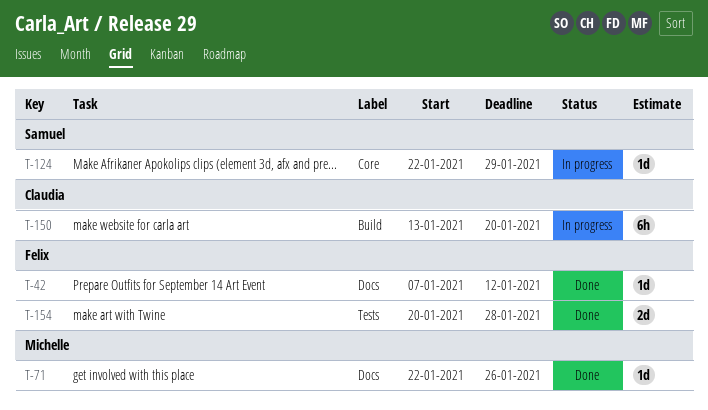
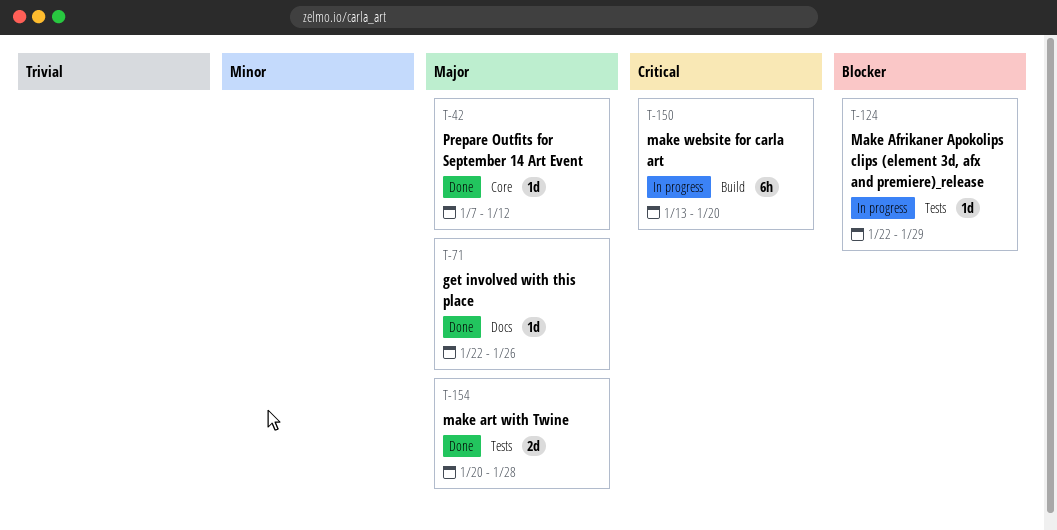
T-42, label: Docs -> Core
T-124, label: Core -> Tests

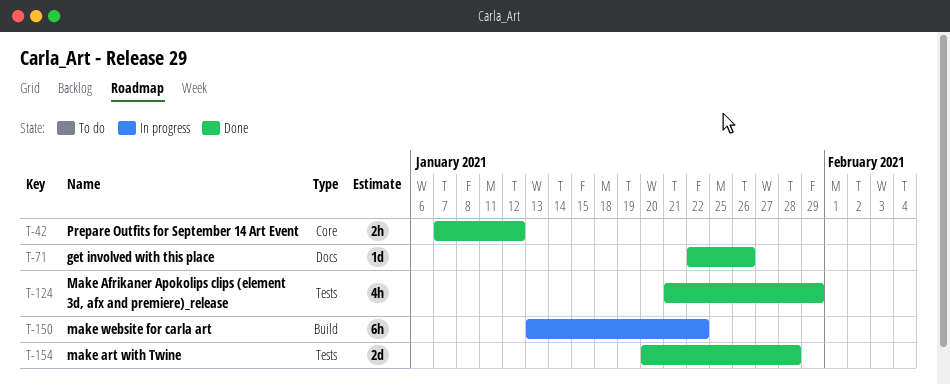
T-42, estimate: 1d -> 2h
T-124, status: In progress -> Done
T-124, estimate: 1d -> 4h
T-124, start: Jan 22 -> Jan 21
T-150, due: Jan 20 -> Jan 22

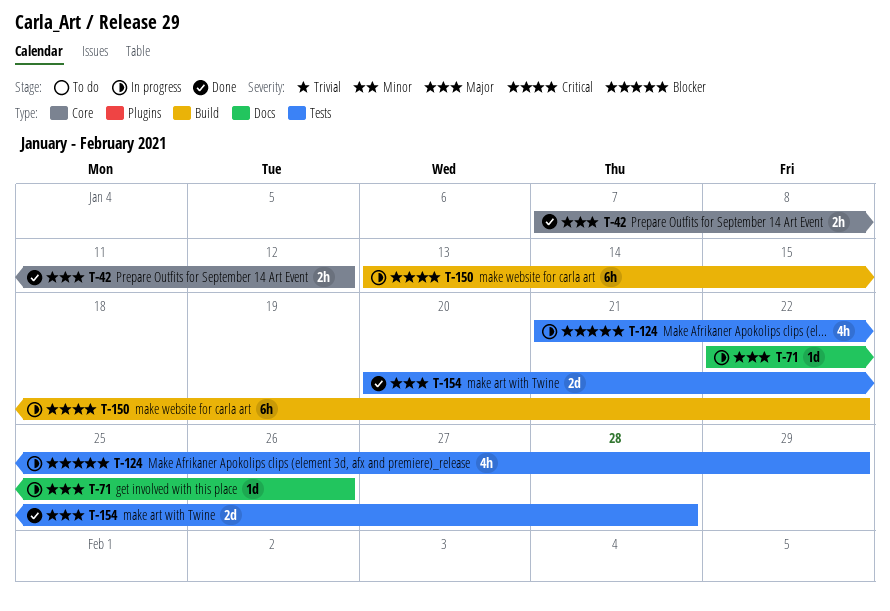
T-71, status: Done -> In progress
T-124, status: Done -> In progress

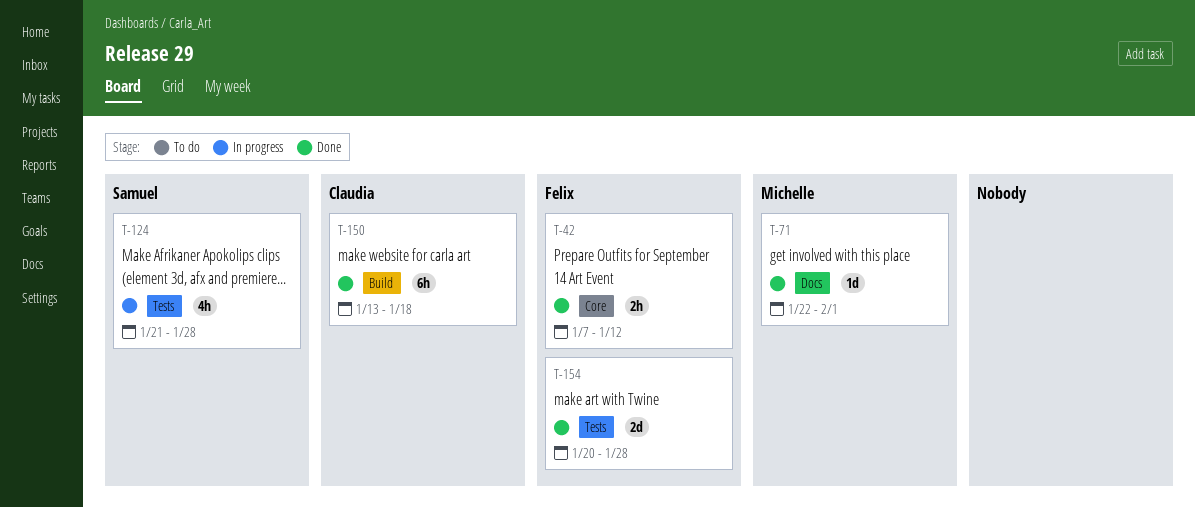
T-71, status: In progress -> Done
T-71, due: Jan 26 -> Feb 1
T-124, due: Jan 29 -> Jan 28
T-150, status: In progress -> Done
T-150, due: Jan 22 -> Jan 18

